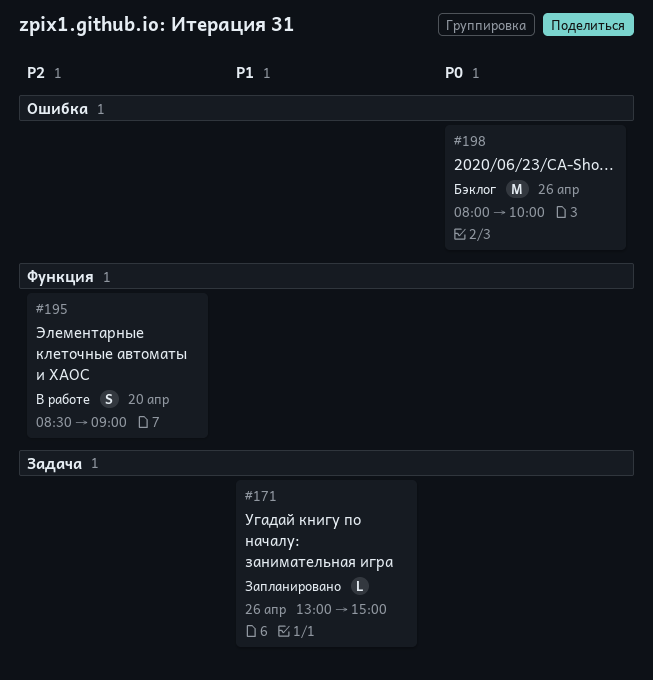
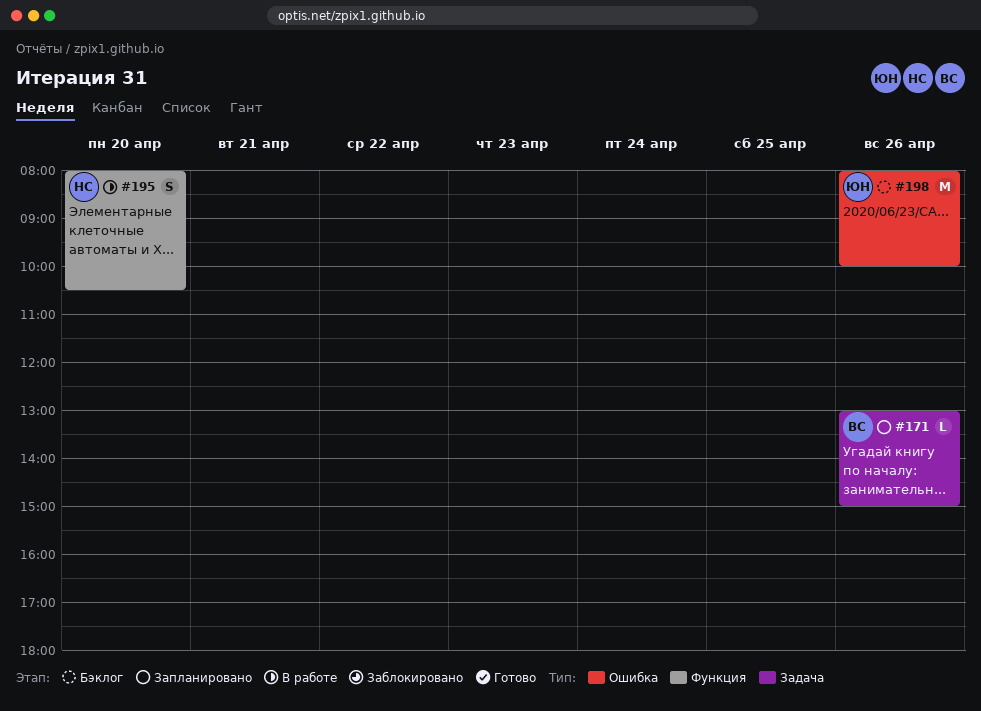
#195, begins: 08:30 -> 08:00
#195, ends: 09:00 -> 10:30

